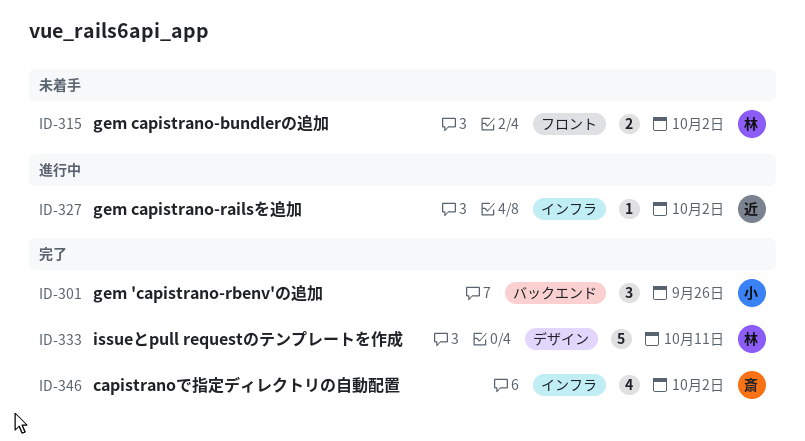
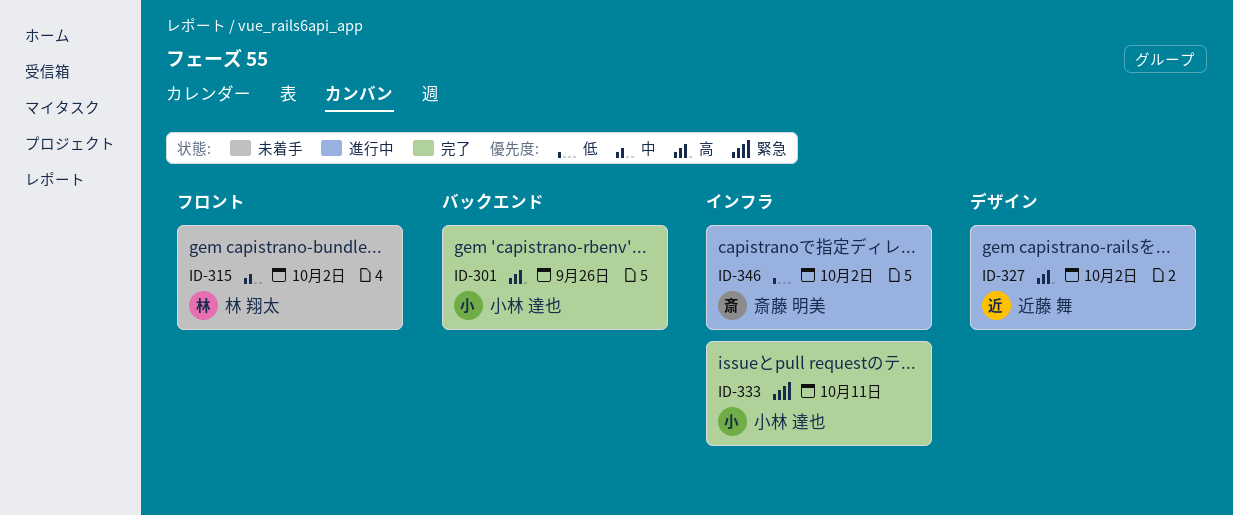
ID-327, label: インフラ -> デザイン
ID-333, owner: 林 翔太 -> 小林 達也
ID-333, label: デザイン -> インフラ
ID-346, status: 完了 -> 進行中

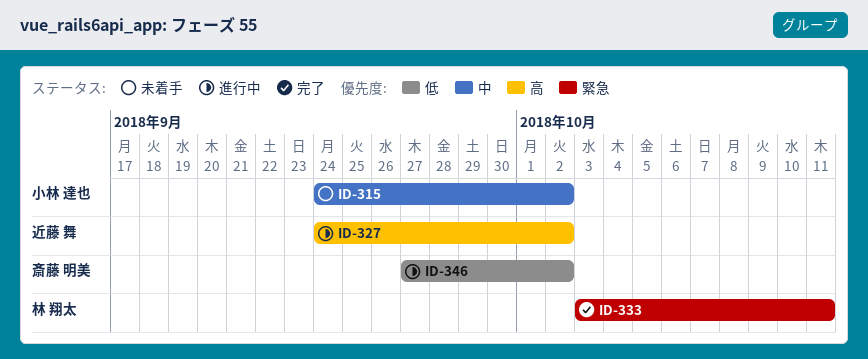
ID-301: present -> none
ID-315, owner: 林 翔太 -> 小林 達也
ID-333, owner: 小林 達也 -> 林 翔太

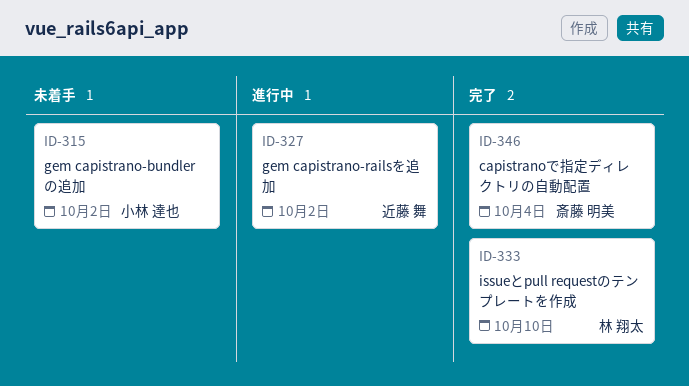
ID-333, due: Oct 11 -> Oct 10
ID-346, status: 進行中 -> 完了
ID-346, due: Oct 2 -> Oct 4

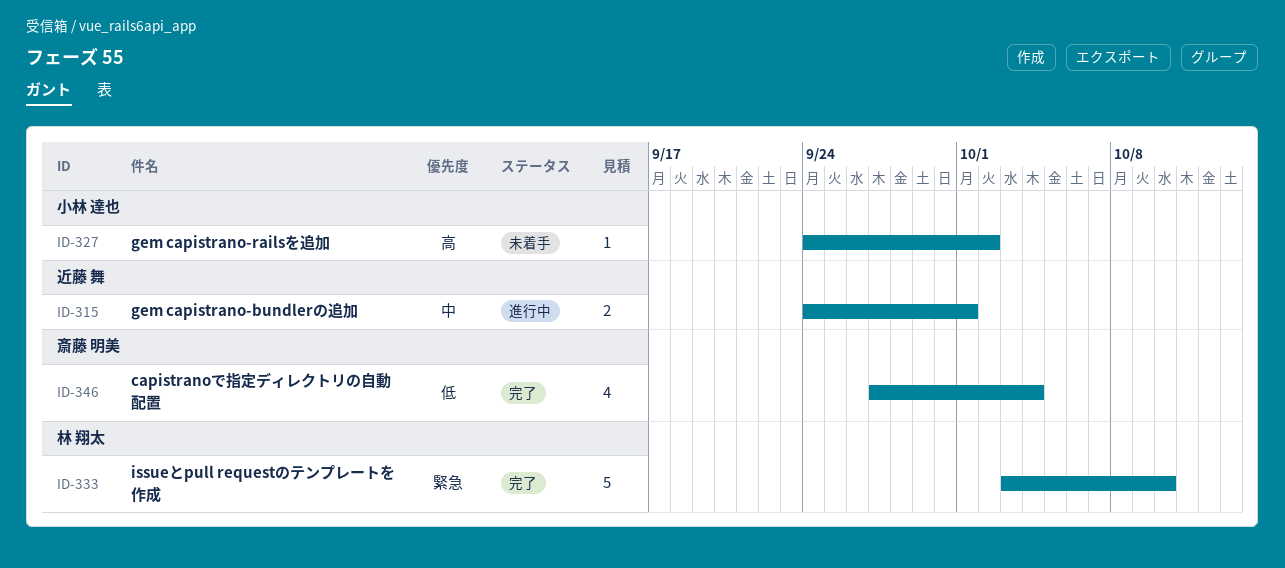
ID-315, status: 未着手 -> 進行中
ID-315, owner: 小林 達也 -> 近藤 舞
ID-315, due: Oct 2 -> Oct 1
ID-327, status: 進行中 -> 未着手
ID-327, owner: 近藤 舞 -> 小林 達也

